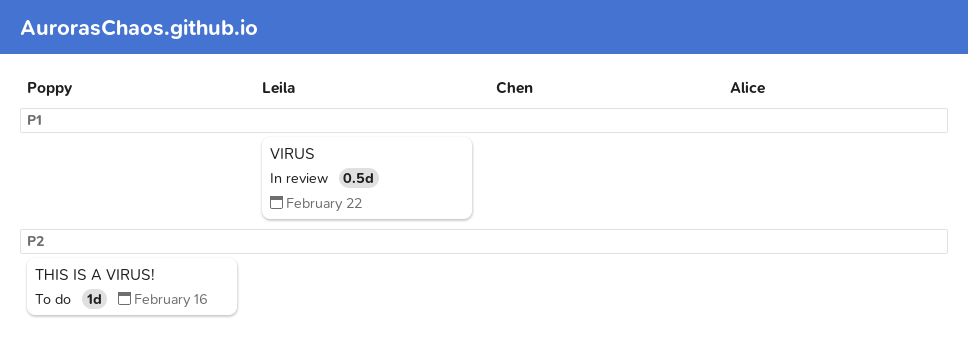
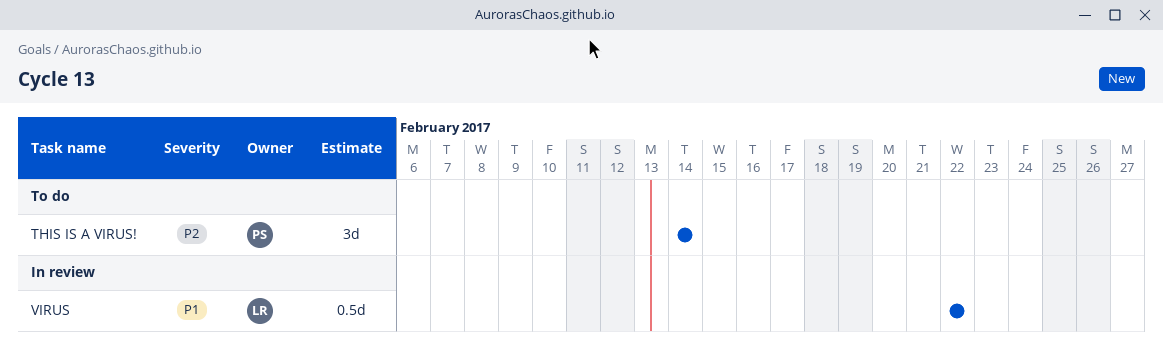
THIS IS A VIRUS!, estimate: 1d -> 3d
THIS IS A VIRUS!, due: Feb 16 -> Feb 14

